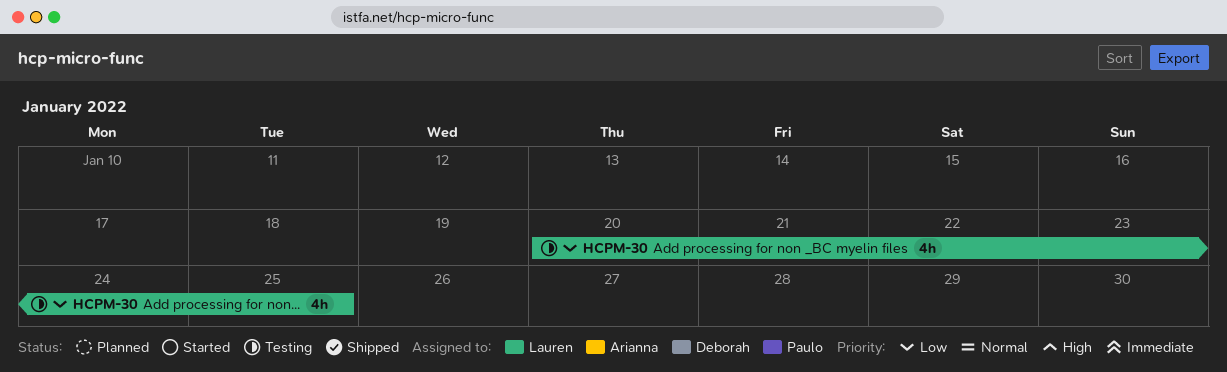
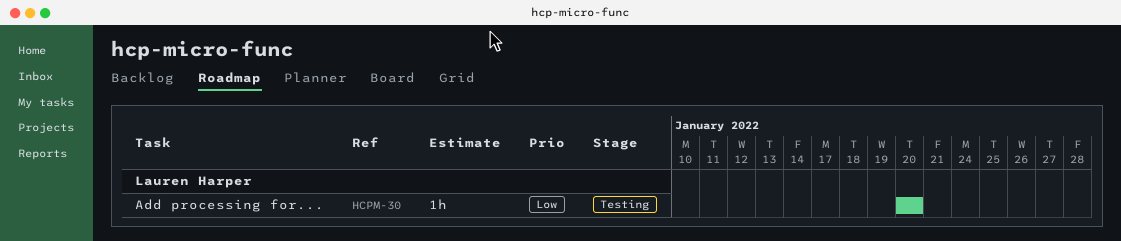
HCPM-30, estimate: 4h -> 1h
HCPM-30, due: Jan 25 -> Jan 20

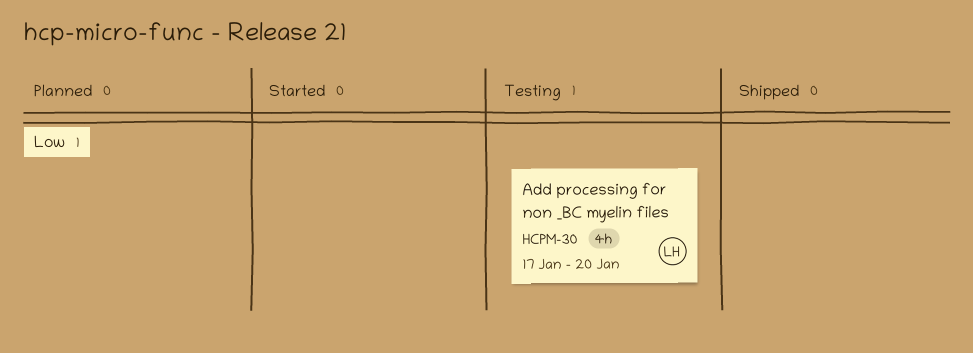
HCPM-30, estimate: 1h -> 4h
HCPM-30, start: Jan 20 -> Jan 17

